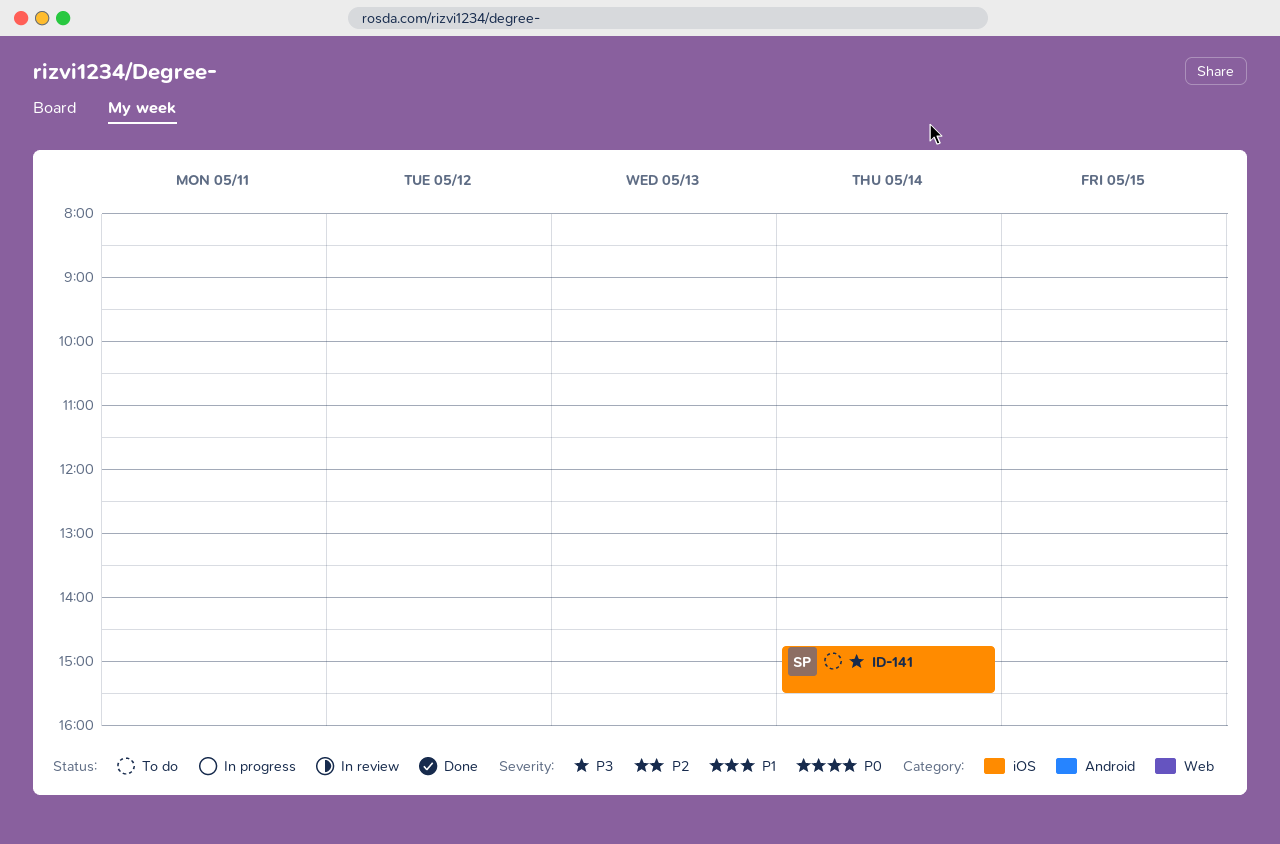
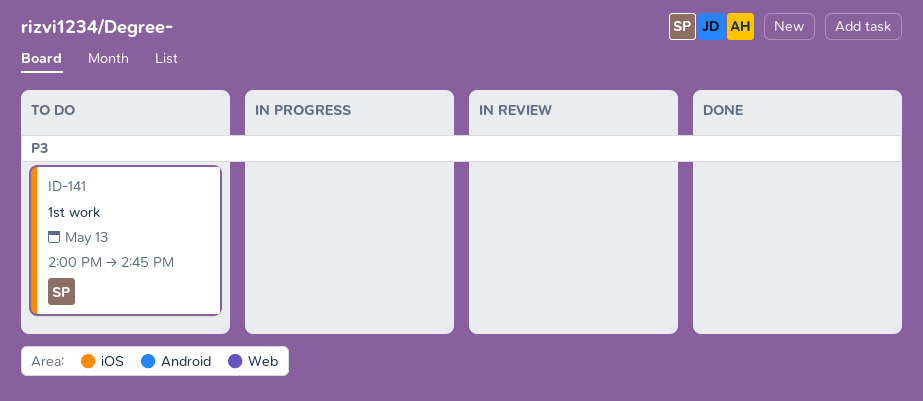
ID-141, day: May 14 -> May 13
ID-141, begins: 14:45 -> 14:00
ID-141, ends: 15:30 -> 14:45

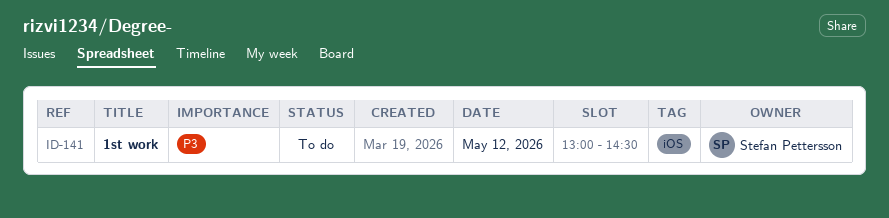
ID-141, day: May 13 -> May 12
ID-141, begins: 14:00 -> 13:00
ID-141, ends: 14:45 -> 14:30

